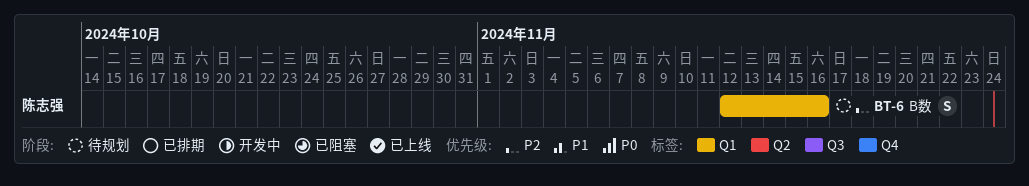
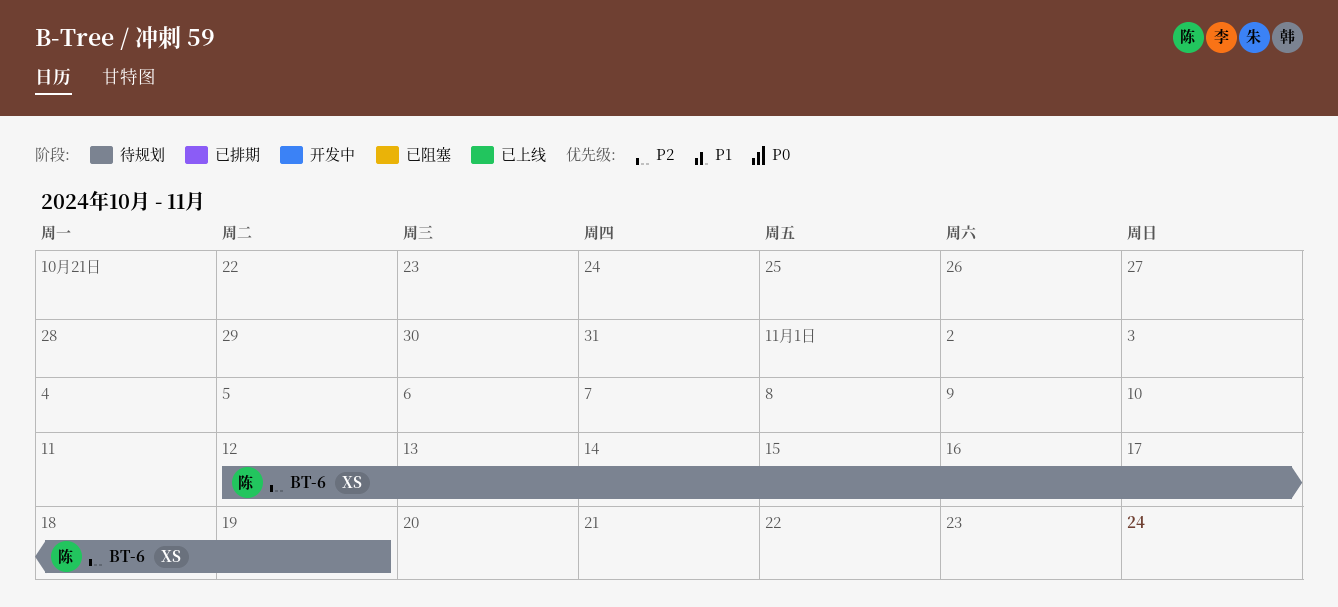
BT-6, estimate: S -> XS
BT-6, due: Nov 16 -> Nov 19

